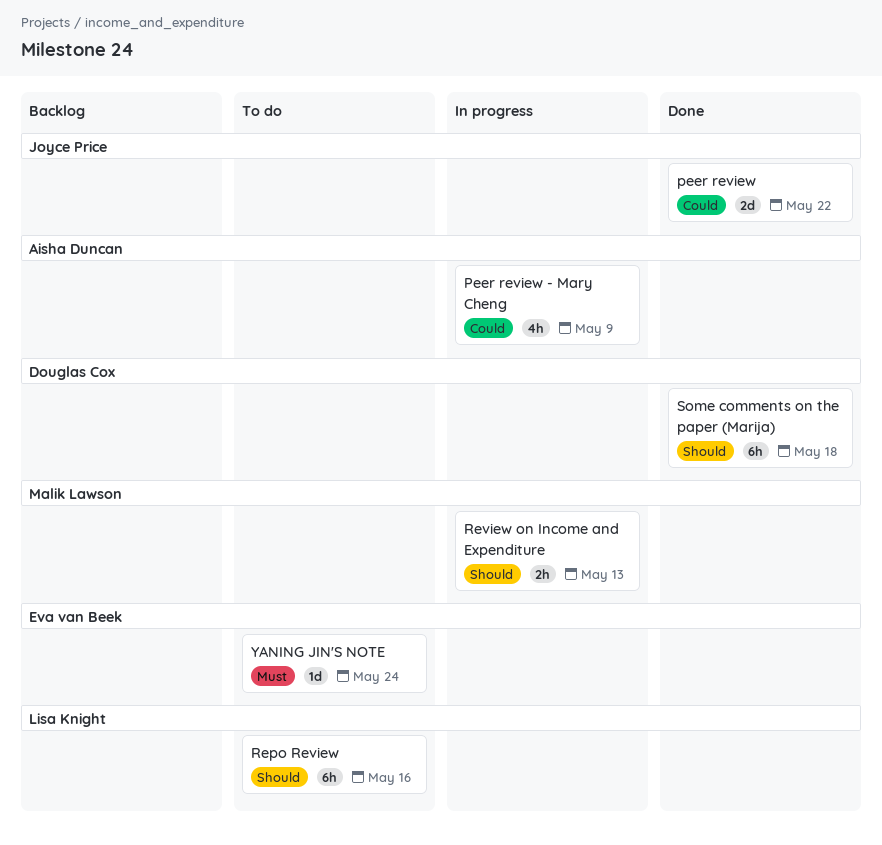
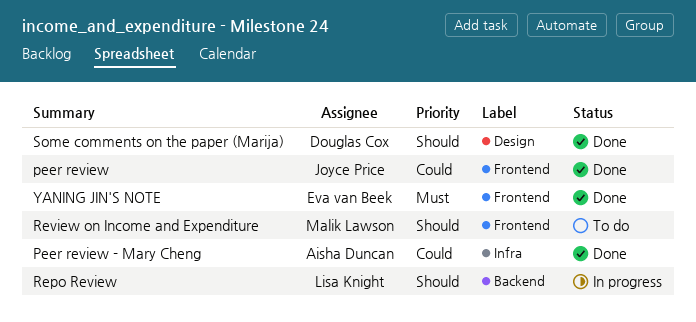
Peer review - Mary Cheng, status: In progress -> Done
Repo Review, status: To do -> In progress
Review on Income and Expenditure, status: In progress -> To do
YANING JIN'S NOTE, status: To do -> Done

